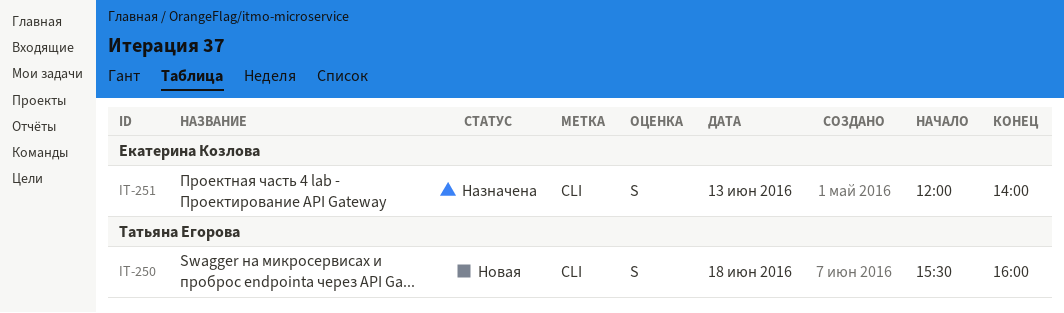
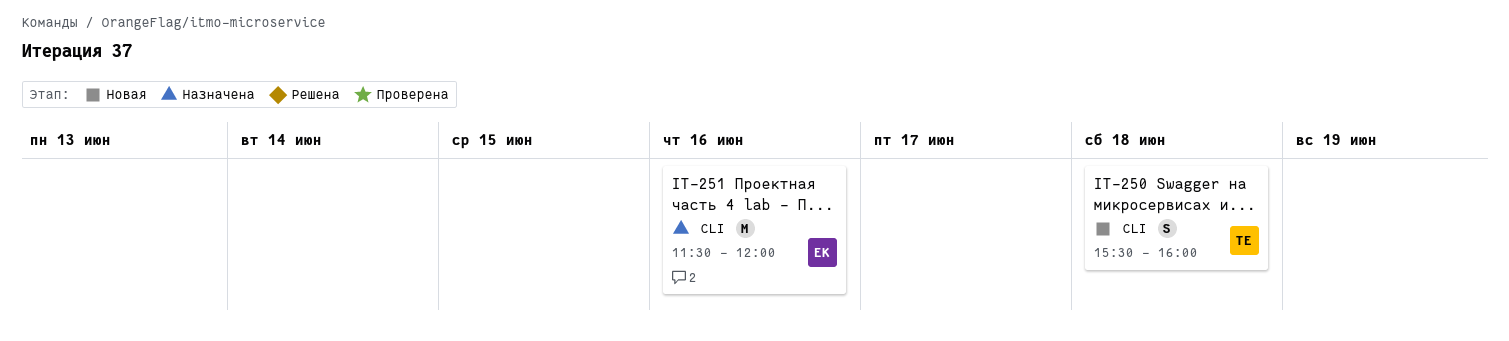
IT-251, estimate: S -> M
IT-251, day: Jun 13 -> Jun 16
IT-251, begins: 12:00 -> 11:30
IT-251, ends: 14:00 -> 12:00

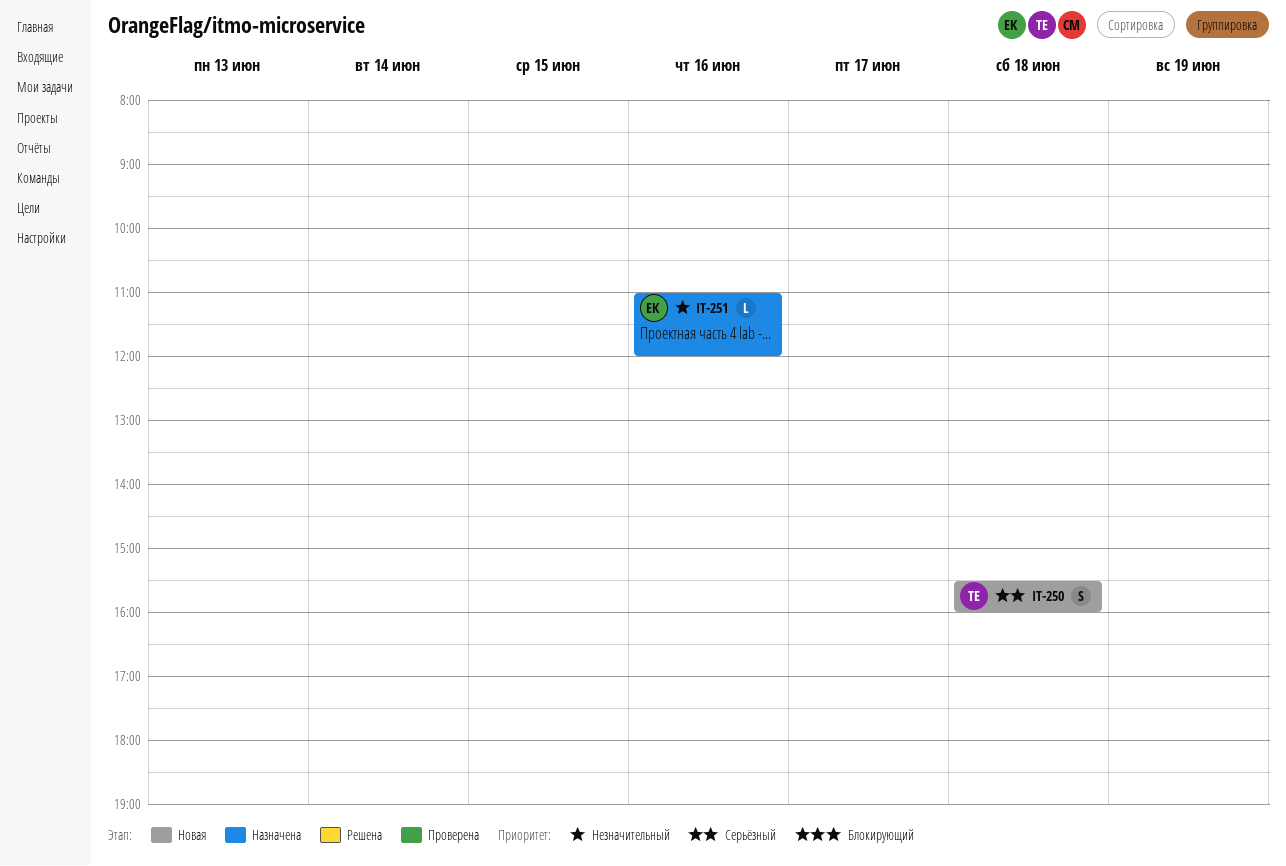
IT-251, estimate: M -> L
IT-251, begins: 11:30 -> 11:00

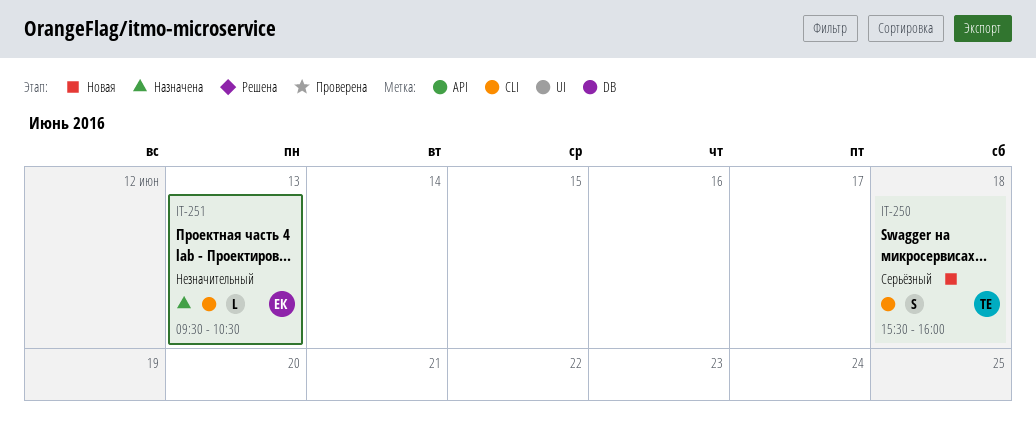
IT-251, day: Jun 16 -> Jun 13
IT-251, begins: 11:00 -> 09:30
IT-251, ends: 12:00 -> 10:30

